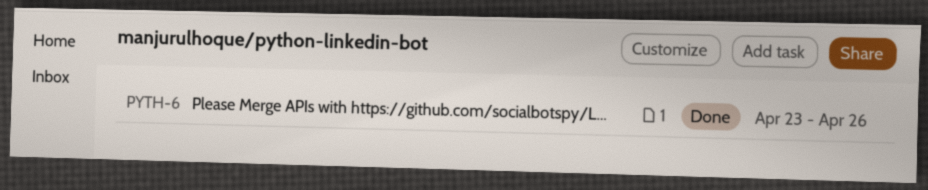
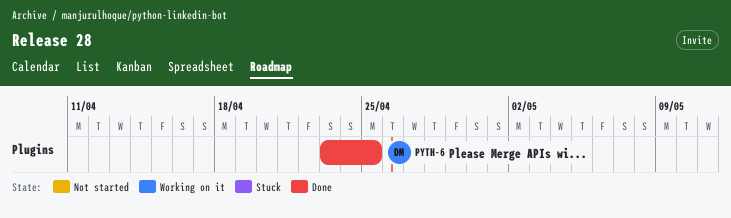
PYTH-6, due: Apr 26 -> Apr 25

